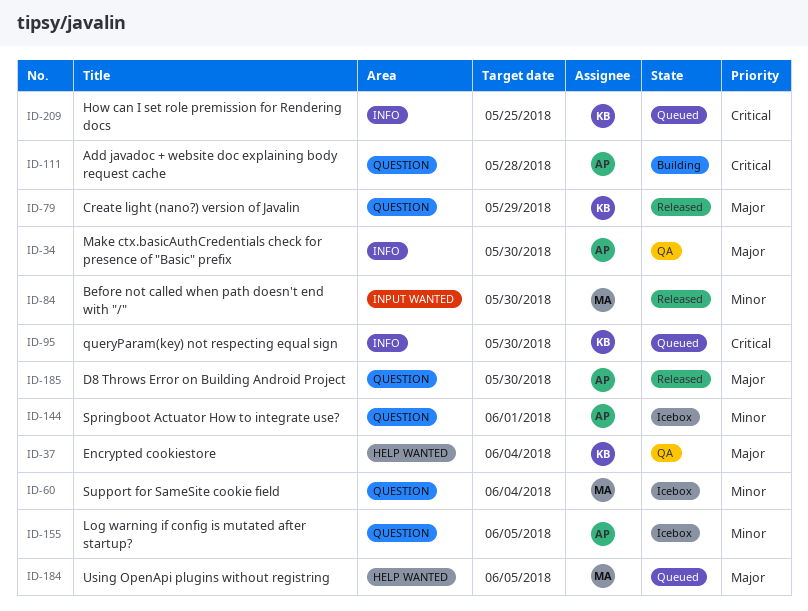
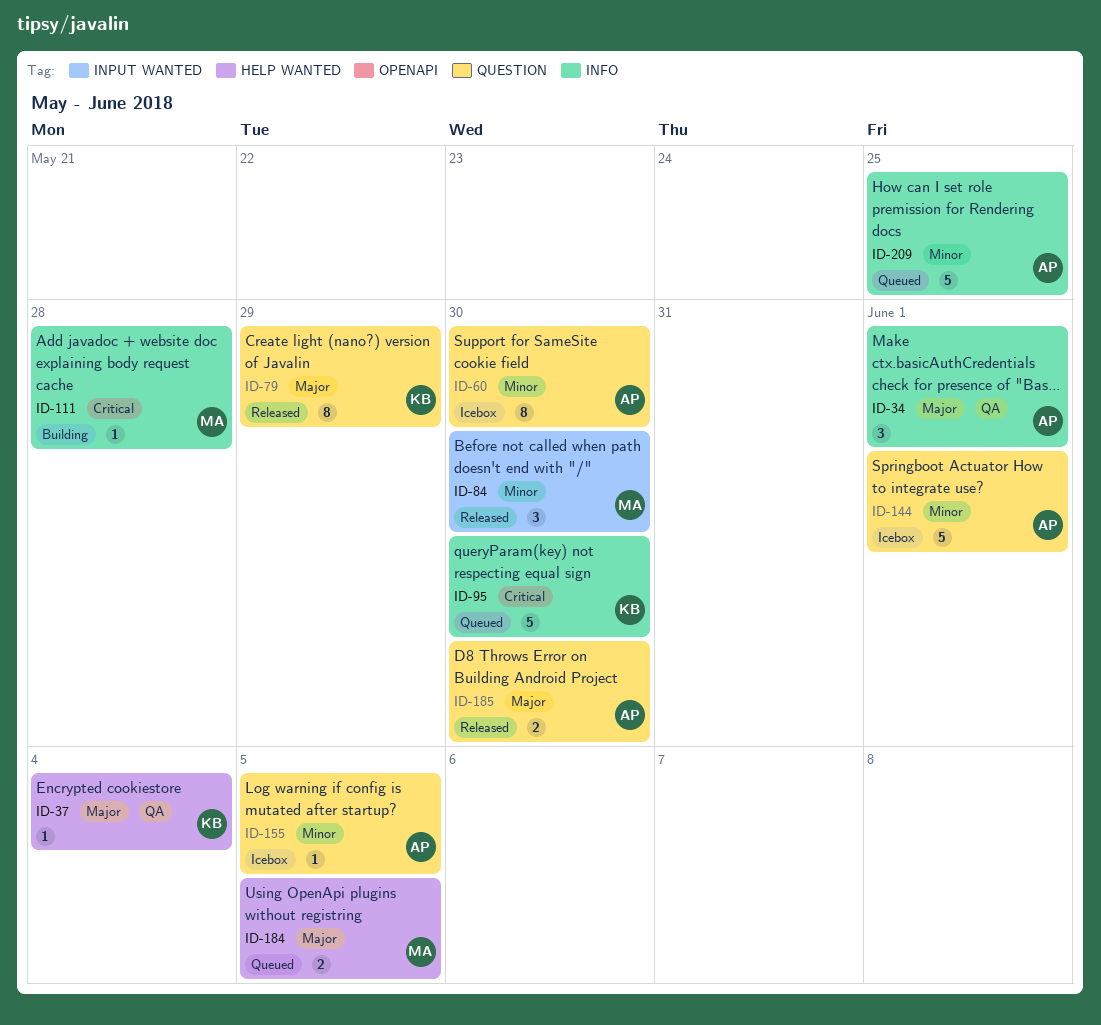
ID-34, due: May 30 -> Jun 1
ID-60, owner: MA -> AP
ID-60, due: Jun 4 -> May 30
ID-111, owner: AP -> MA
ID-111, label: QUESTION -> INFO
ID-209, owner: KB -> AP
ID-209, priority: Critical -> Minor

